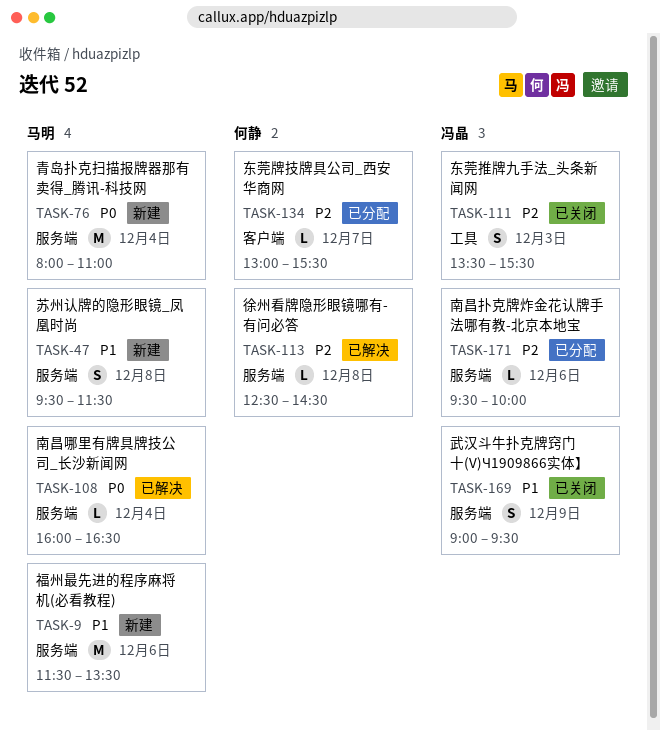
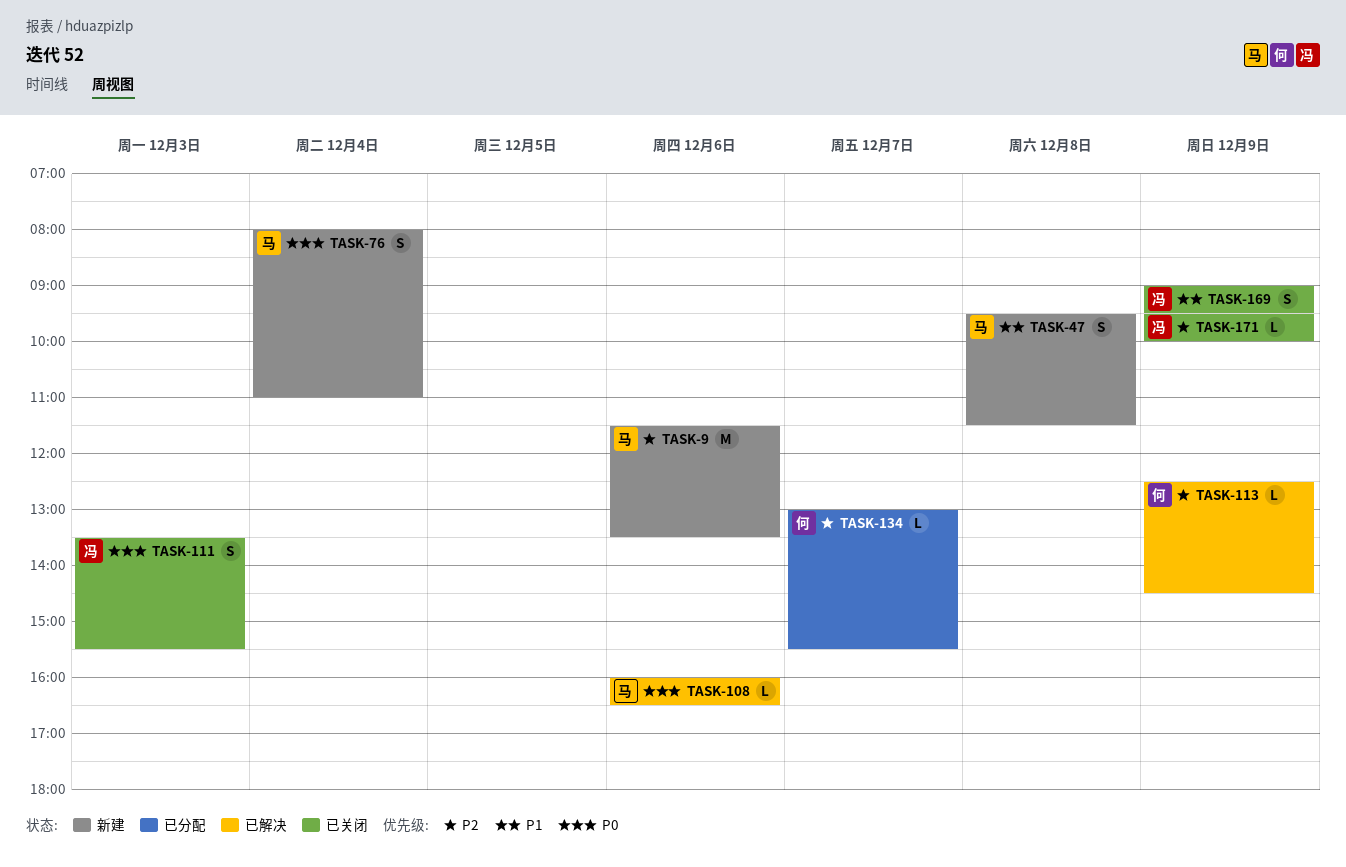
TASK-9, priority: P1 -> P2
TASK-76, estimate: M -> S
TASK-108, day: Dec 4 -> Dec 6
TASK-111, priority: P2 -> P0
TASK-113, day: Dec 8 -> Dec 9
TASK-171, status: 已分配 -> 已关闭
TASK-171, day: Dec 6 -> Dec 9

